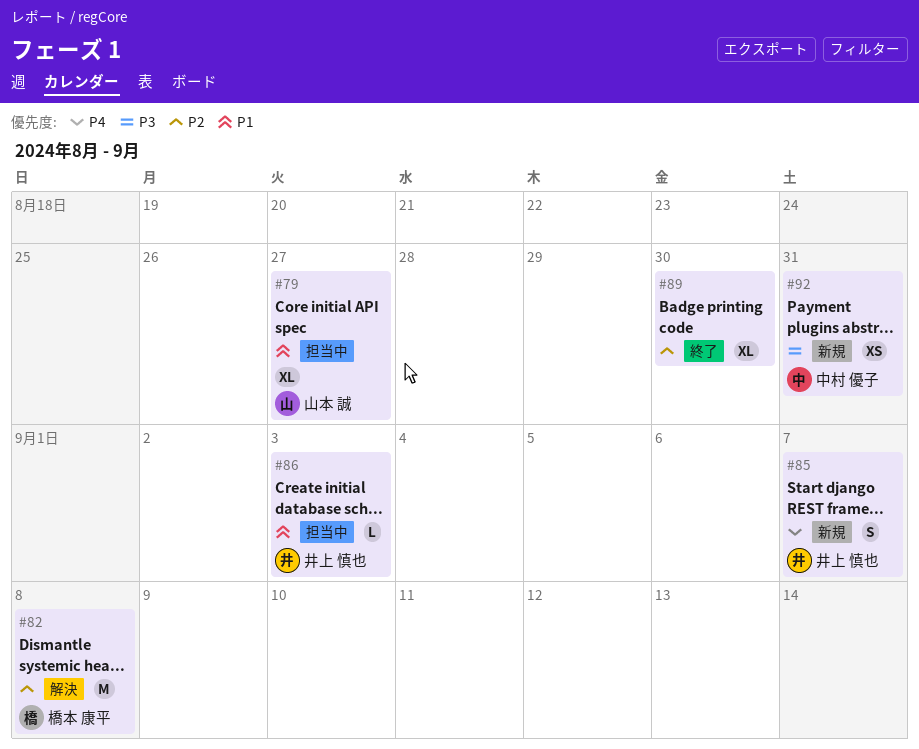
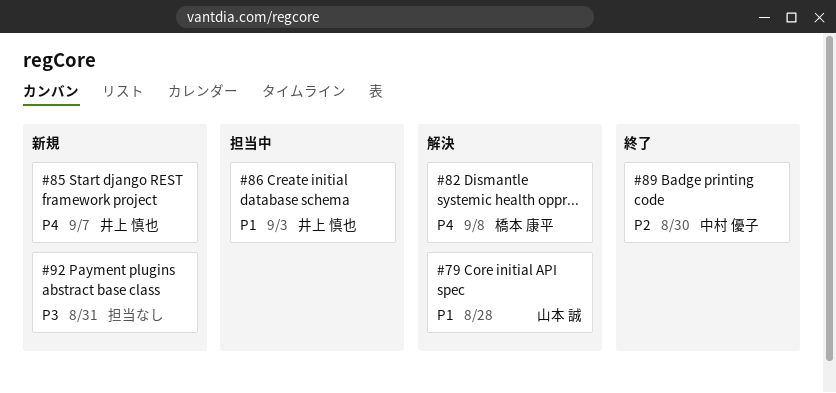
#79, status: 担当中 -> 解決
#79, due: Aug 27 -> Aug 28
#82, priority: P2 -> P4
#89, owner: none -> 中村 優子
#92, owner: 中村 優子 -> none

